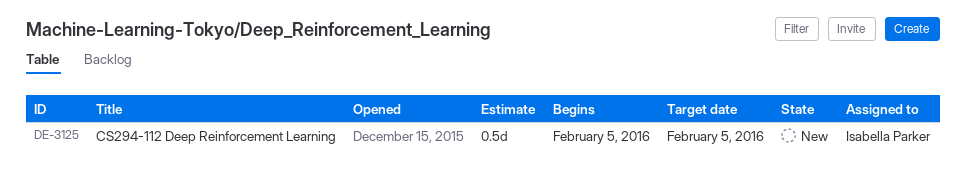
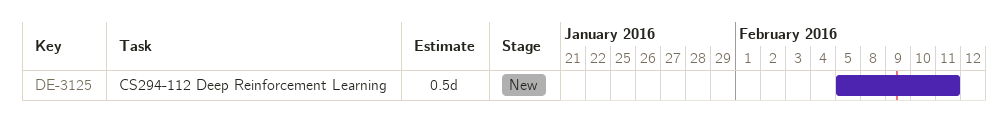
DE-3125, due: Feb 5 -> Feb 11

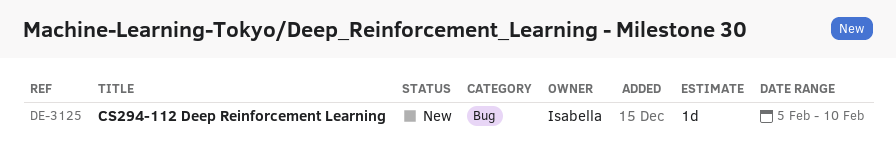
DE-3125, estimate: 0.5d -> 1d
DE-3125, due: Feb 11 -> Feb 10

